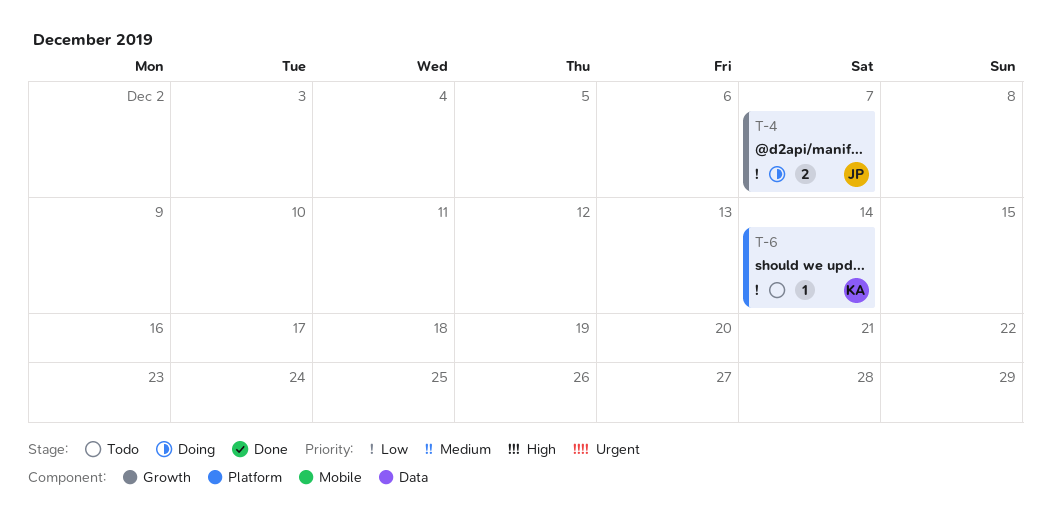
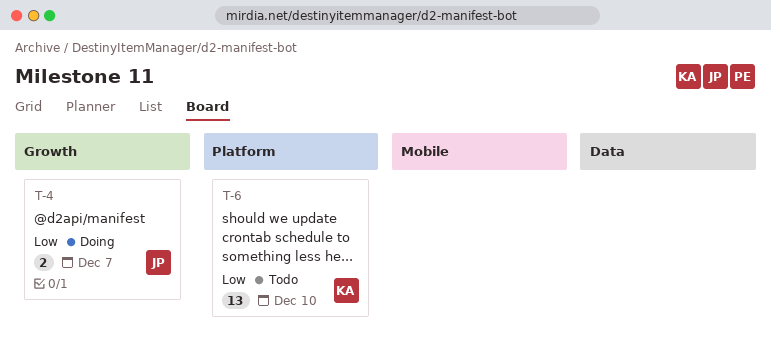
T-6, estimate: 1 -> 13
T-6, due: Dec 14 -> Dec 10

